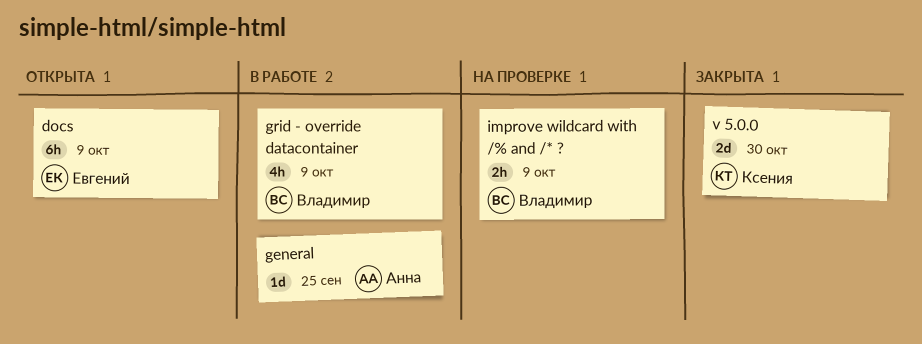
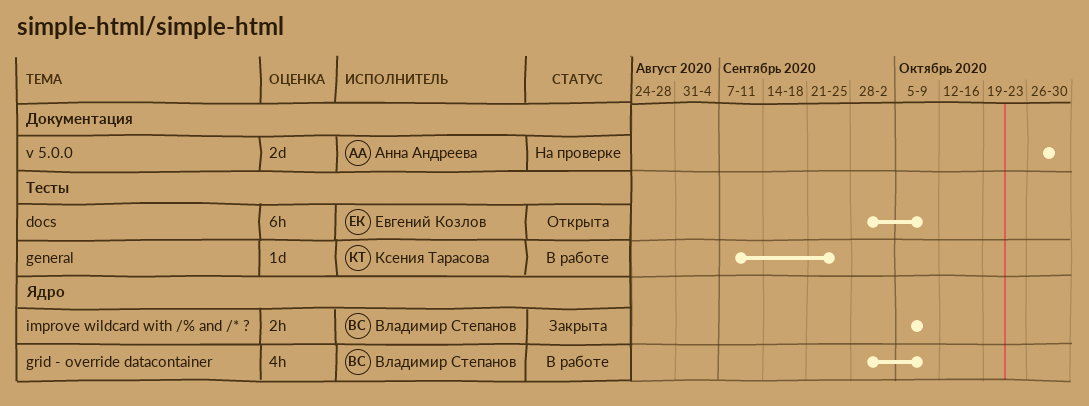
general, owner: Анна Андреева -> Ксения Тарасова
improve wildcard with /% and /* ?, status: На проверке -> Закрыта
v 5.0.0, status: Закрыта -> На проверке
v 5.0.0, owner: Ксения Тарасова -> Анна Андреева

